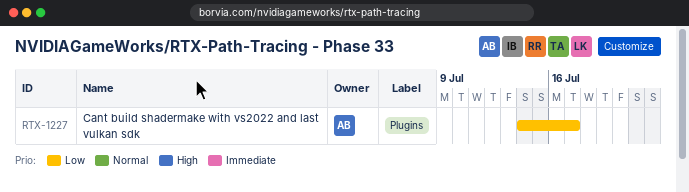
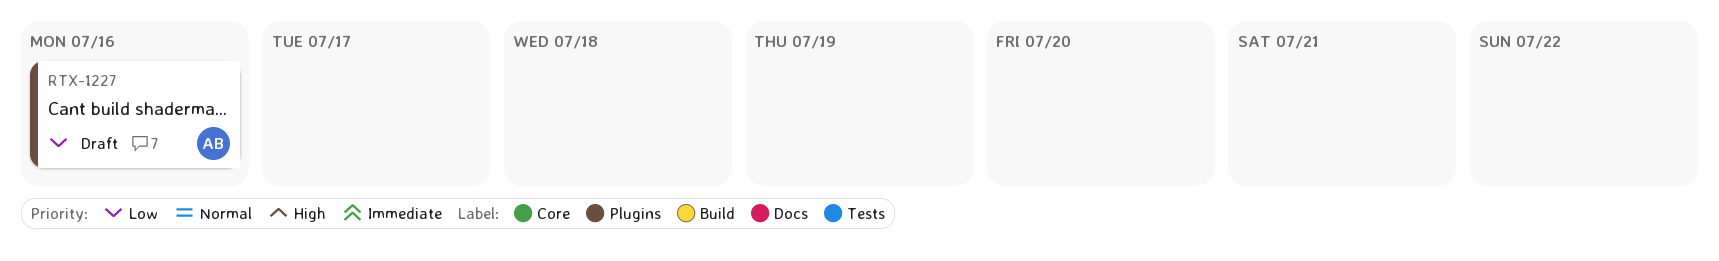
RTX-1227, due: Jul 17 -> Jul 16

